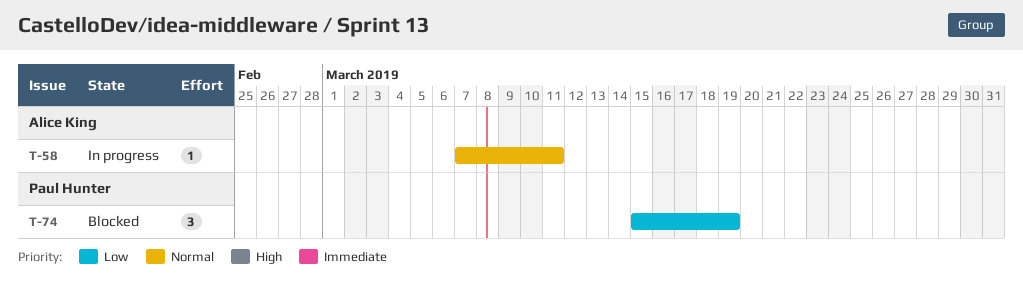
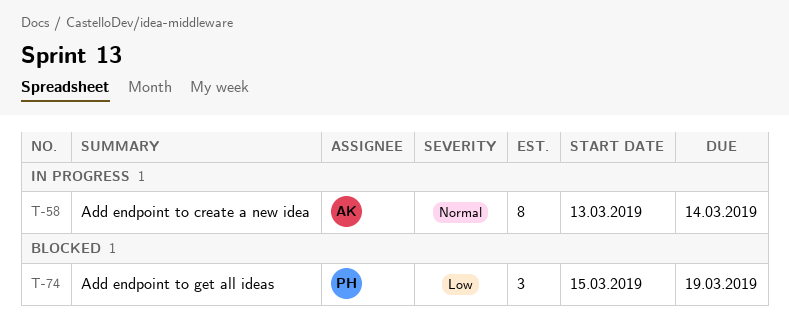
T-58, estimate: 1 -> 8
T-58, start: Mar 7 -> Mar 13
T-58, due: Mar 11 -> Mar 14

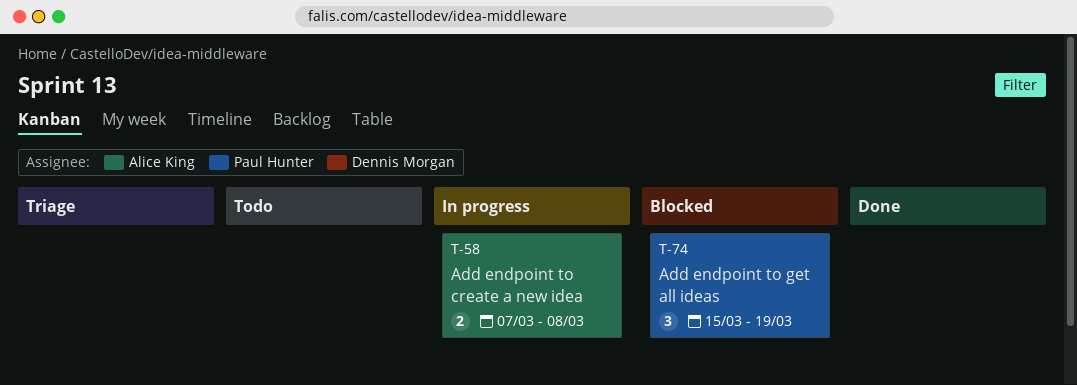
T-58, estimate: 8 -> 2
T-58, start: Mar 13 -> Mar 7
T-58, due: Mar 14 -> Mar 8

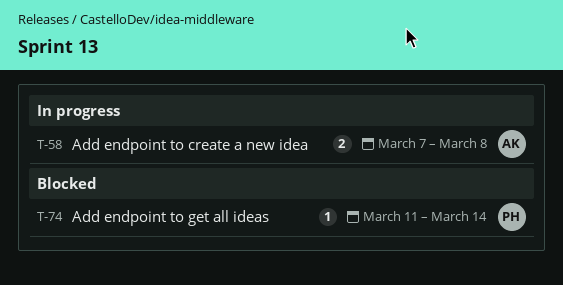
T-74, estimate: 3 -> 1
T-74, start: Mar 15 -> Mar 11
T-74, due: Mar 19 -> Mar 14

